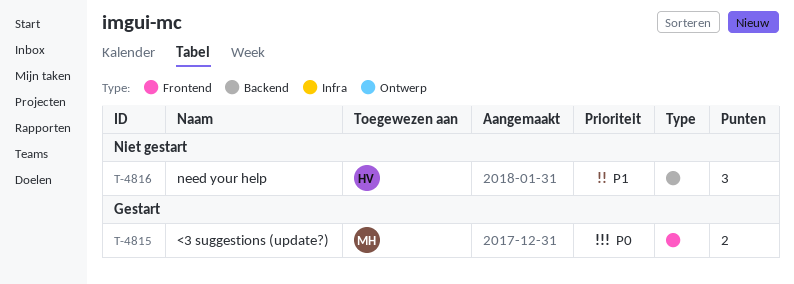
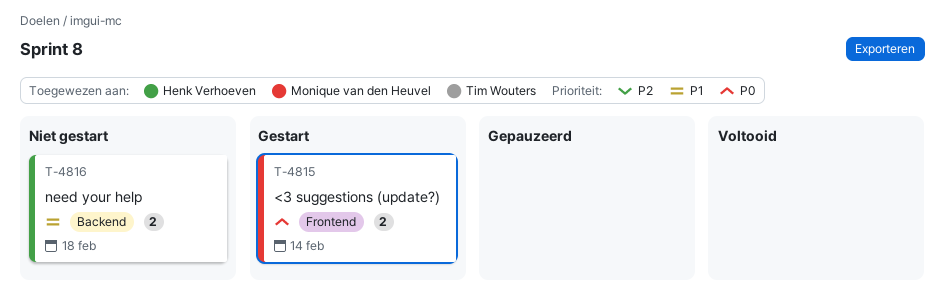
T-4816, estimate: 3 -> 2

